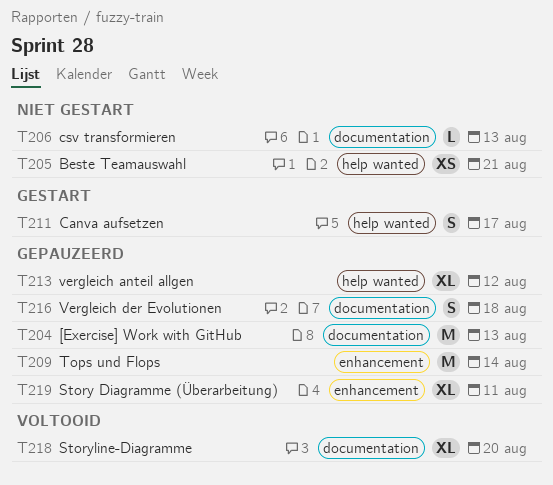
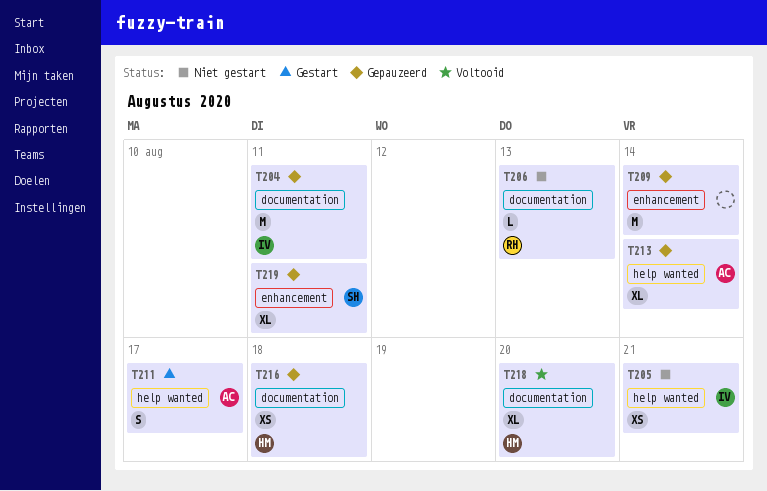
T204, due: Aug 13 -> Aug 11
T213, due: Aug 12 -> Aug 14
T216, estimate: S -> XS

